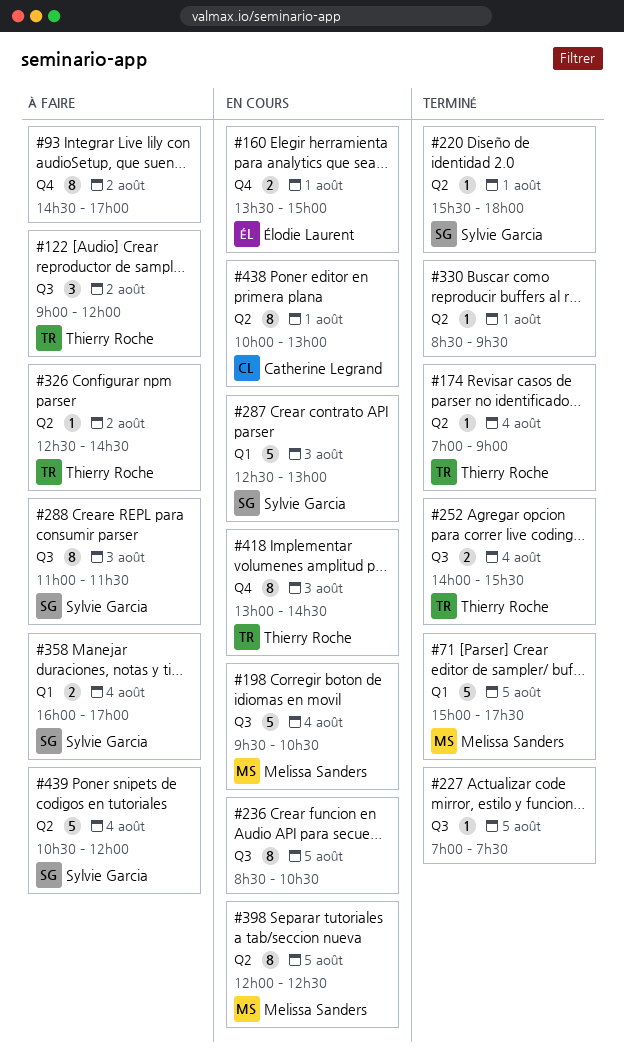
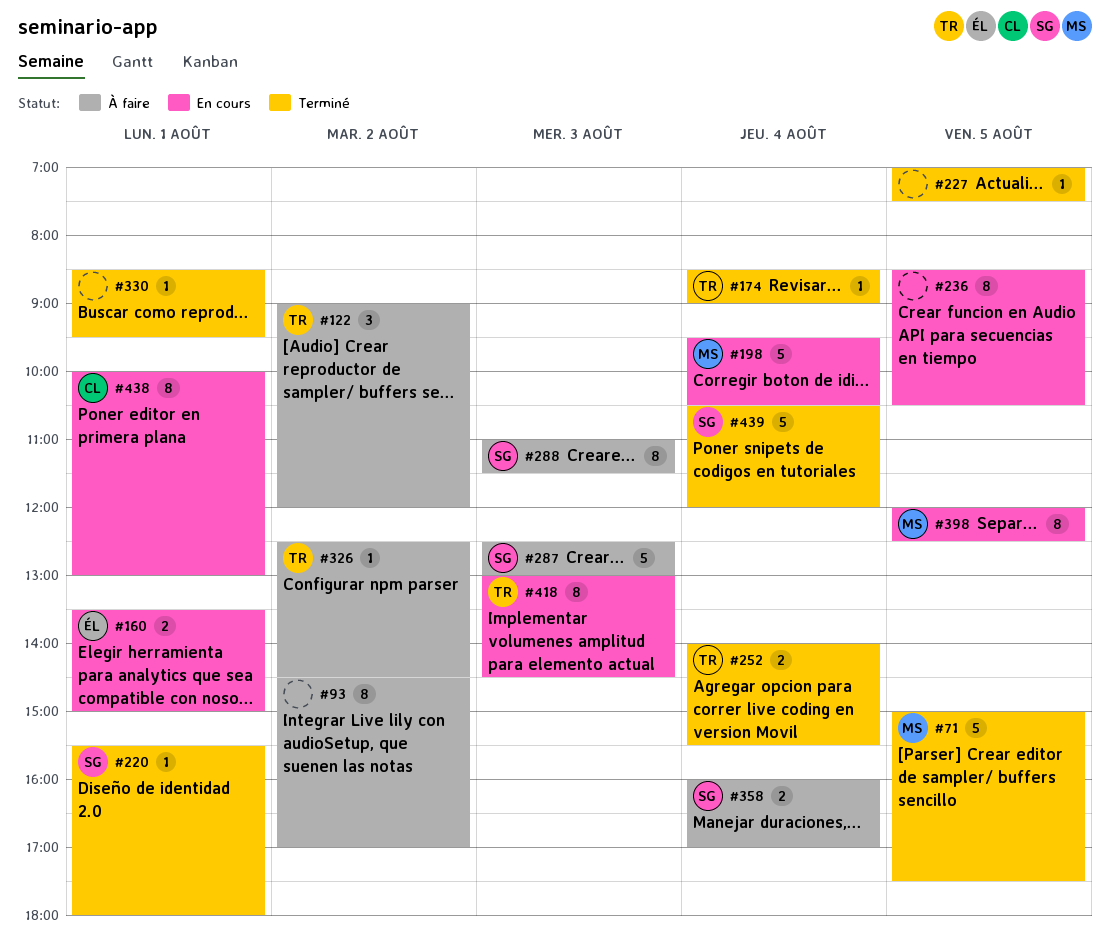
#174, begins: 07:00 -> 08:30
#287, status: En cours -> À faire
#439, status: À faire -> Terminé

